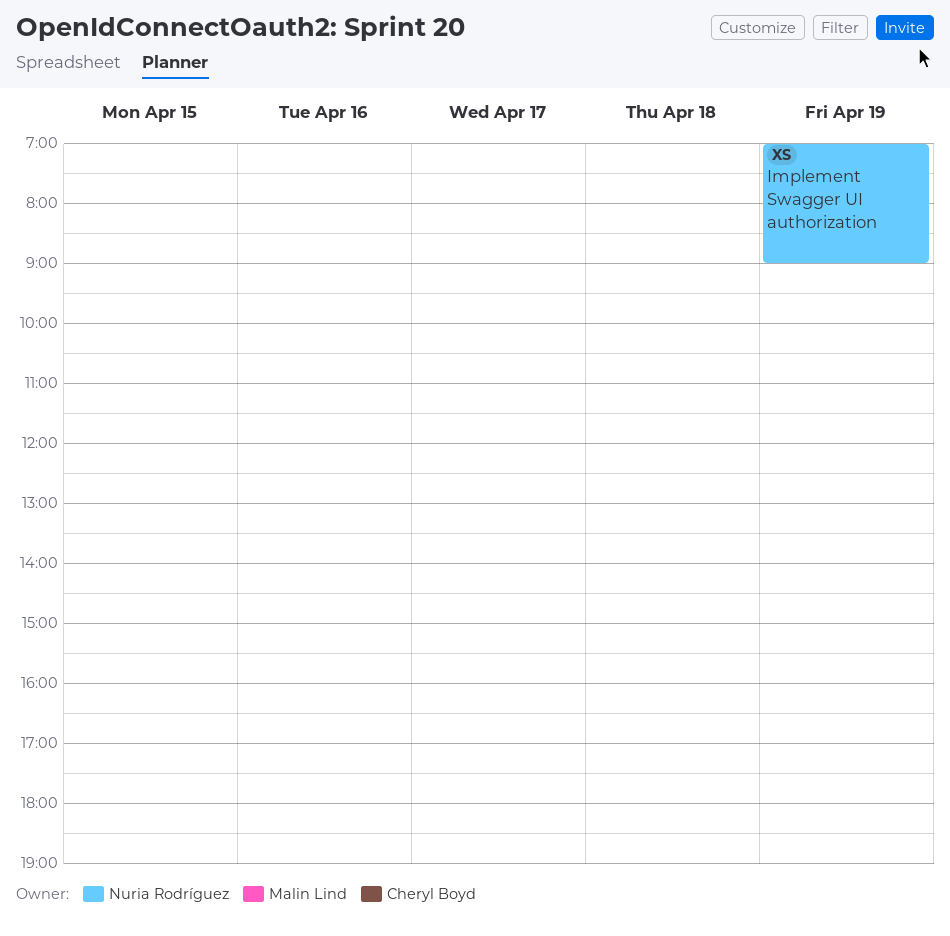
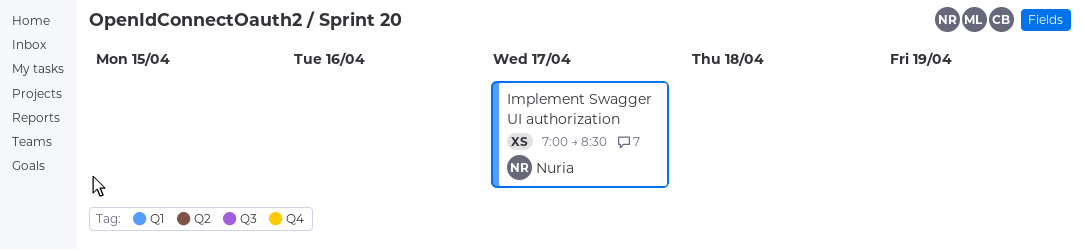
Implement Swagger UI authorization, day: Apr 19 -> Apr 17
Implement Swagger UI authorization, ends: 09:00 -> 08:30

